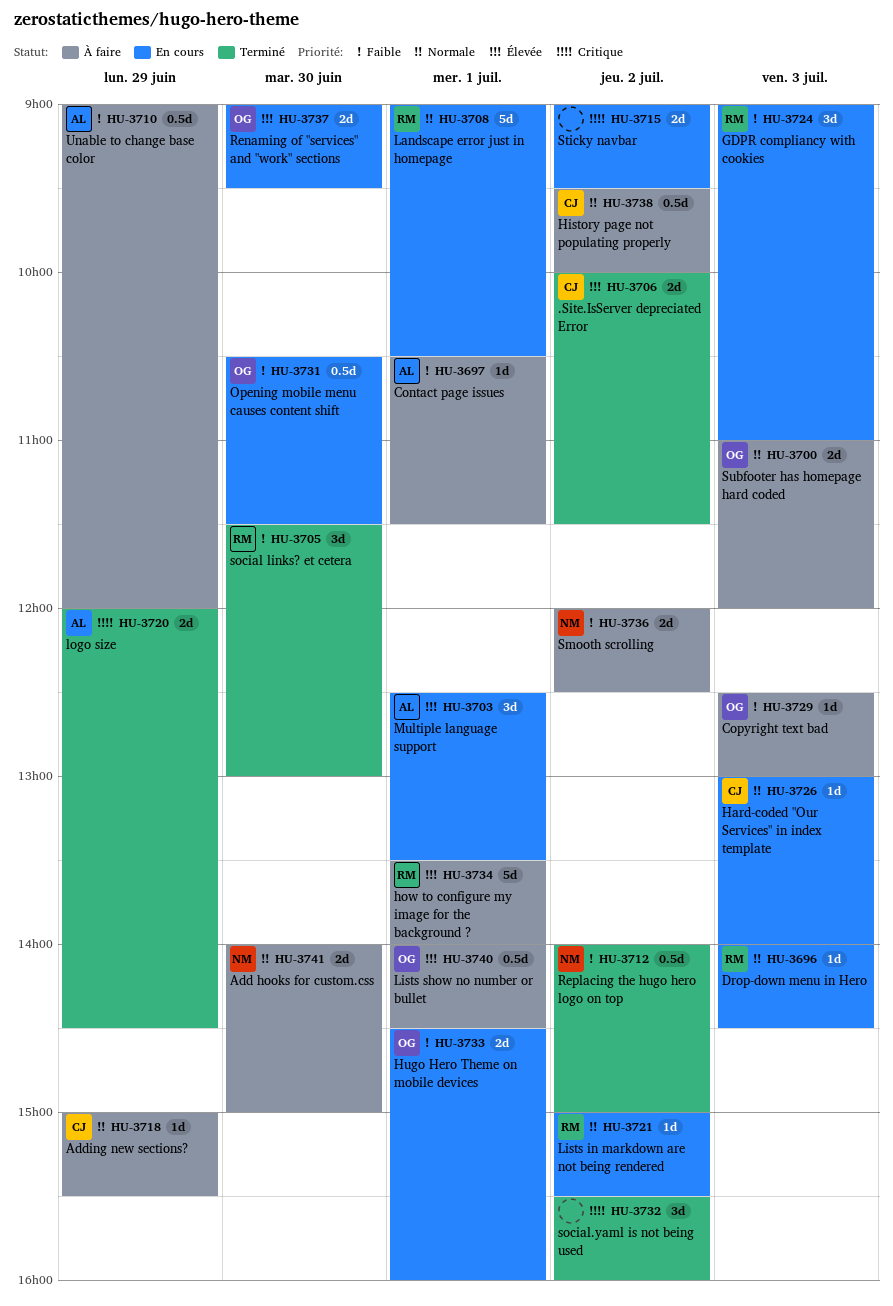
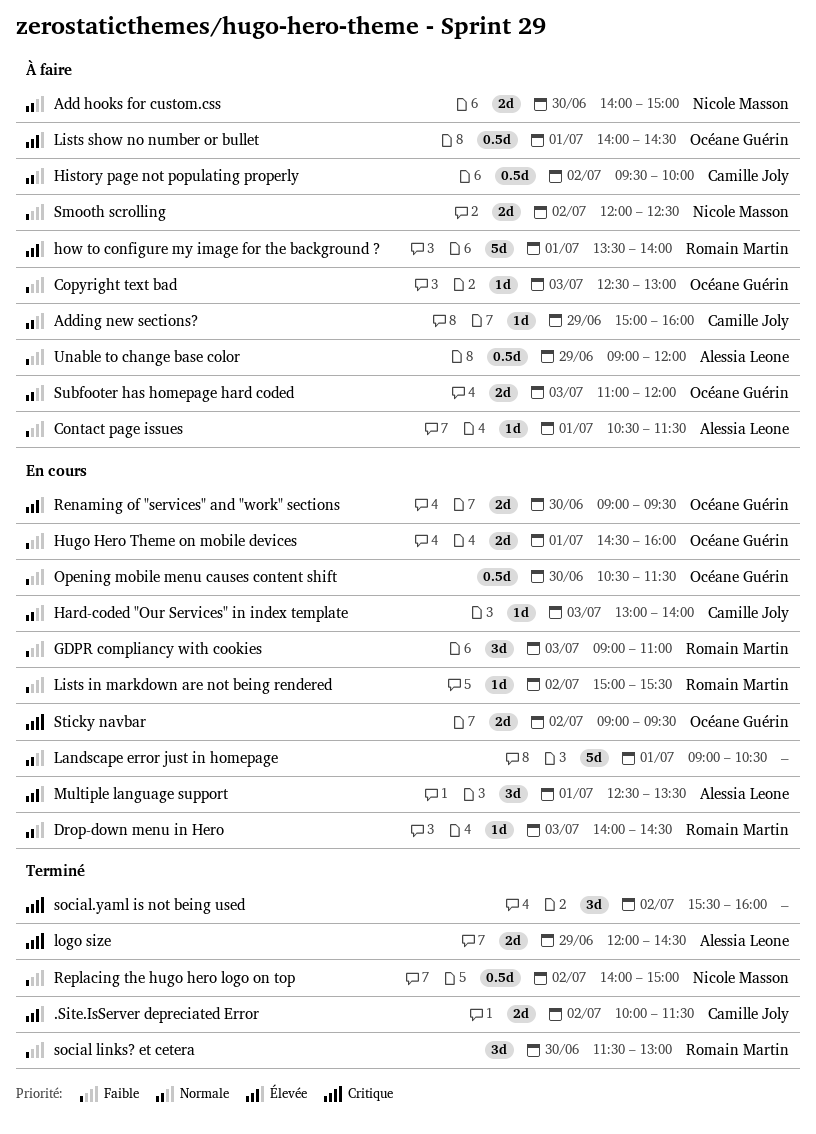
Adding new sections?, ends: 15:30 -> 16:00
Landscape error just in homepage, owner: Romain Martin -> none
Lists in markdown are not being rendered, priority: Normale -> Faible
Sticky navbar, owner: none -> Océane Guérin

